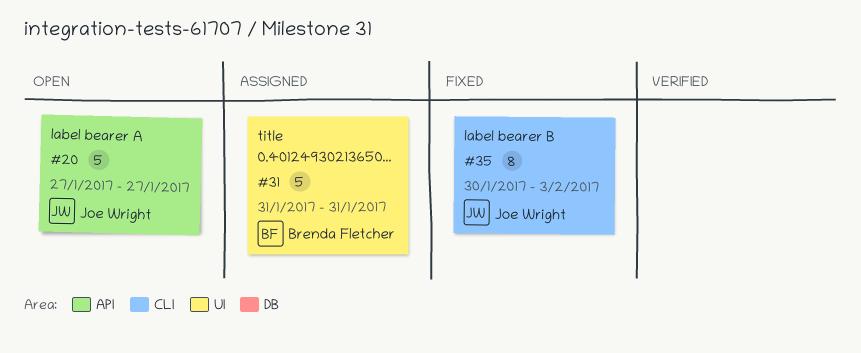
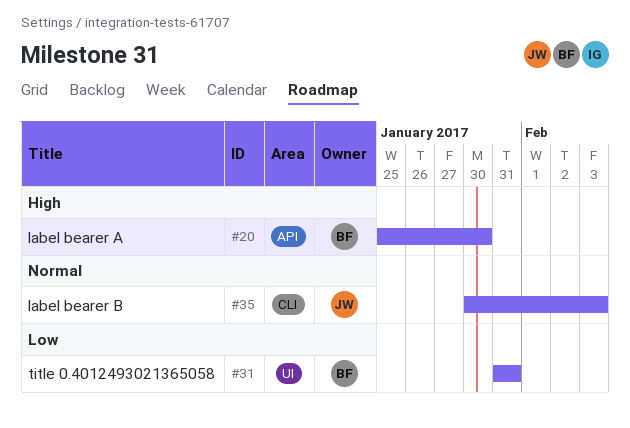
#20, owner: Joe Wright -> Brenda Fletcher
#20, start: Jan 27 -> Jan 25
#20, due: Jan 27 -> Jan 30

